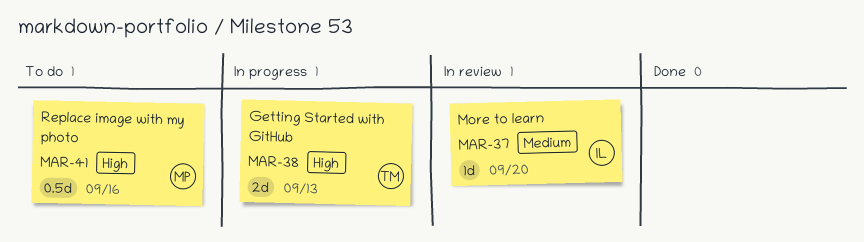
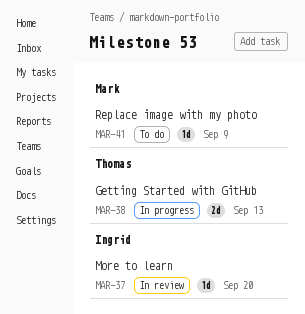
MAR-41, estimate: 0.5d -> 1d
MAR-41, due: Sep 16 -> Sep 9

